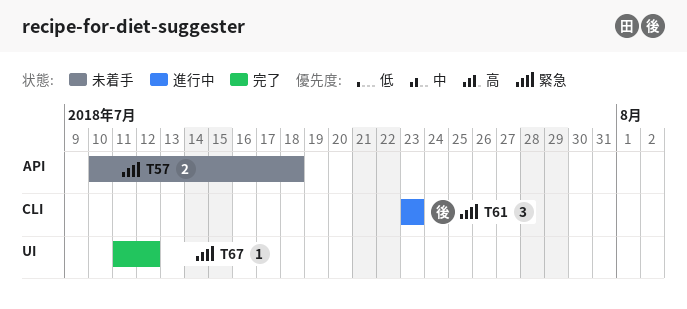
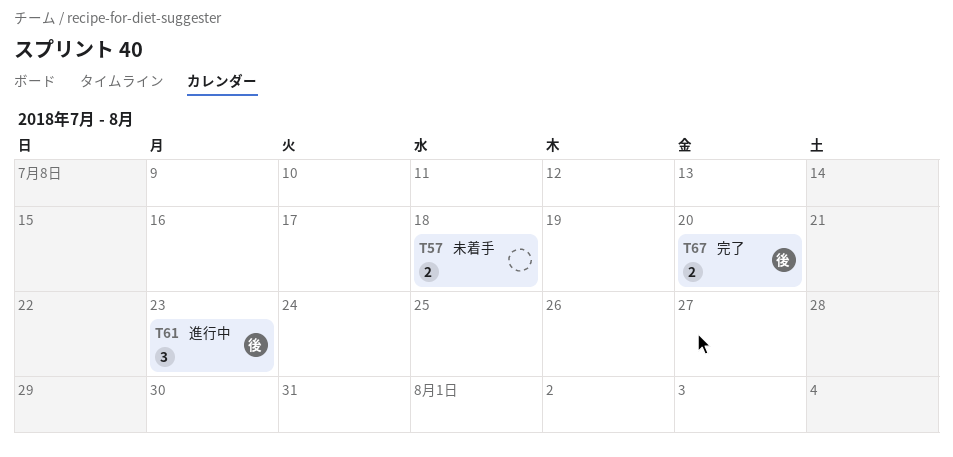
T67, owner: none -> 後
T67, estimate: 1 -> 2
T67, due: Jul 12 -> Jul 20

